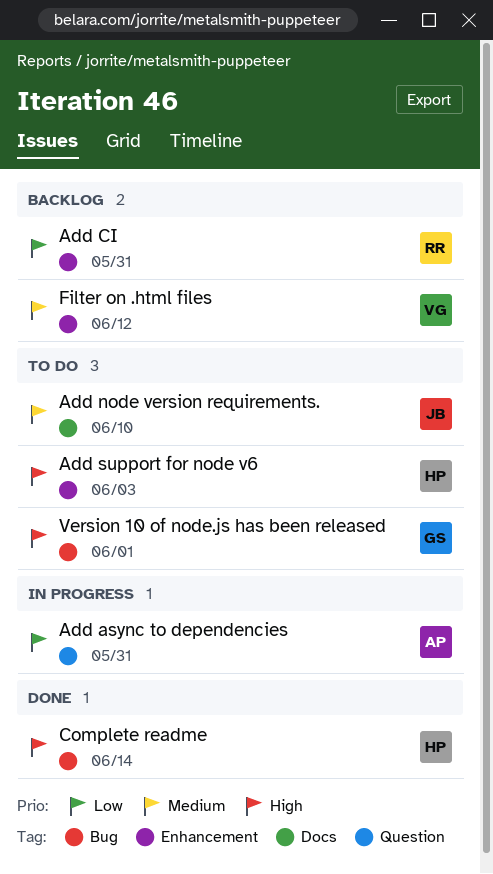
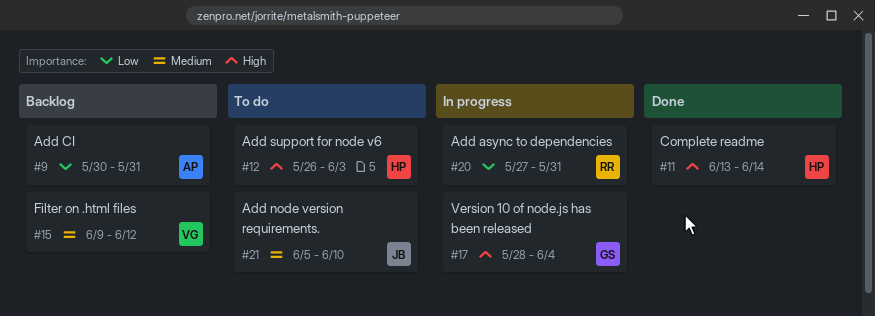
Add async to dependencies, owner: AP -> RR
Add CI, owner: RR -> AP
Version 10 of node.js has been released, status: To do -> In progress
Version 10 of node.js has been released, due: Jun 1 -> Jun 4

